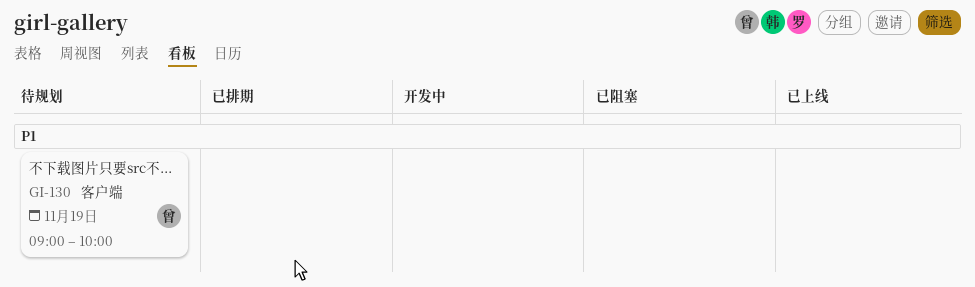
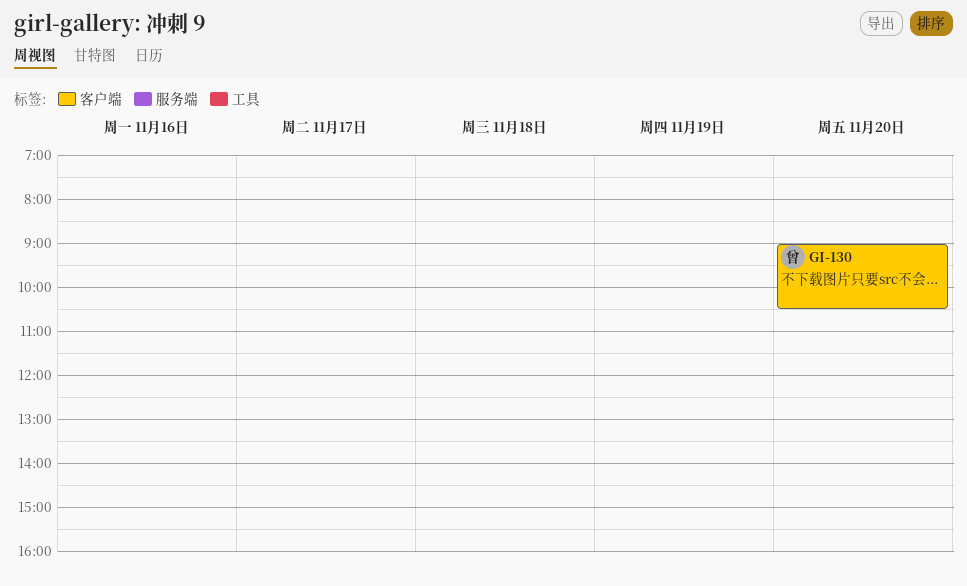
GI-130, day: Nov 19 -> Nov 20
GI-130, ends: 10:00 -> 10:30

